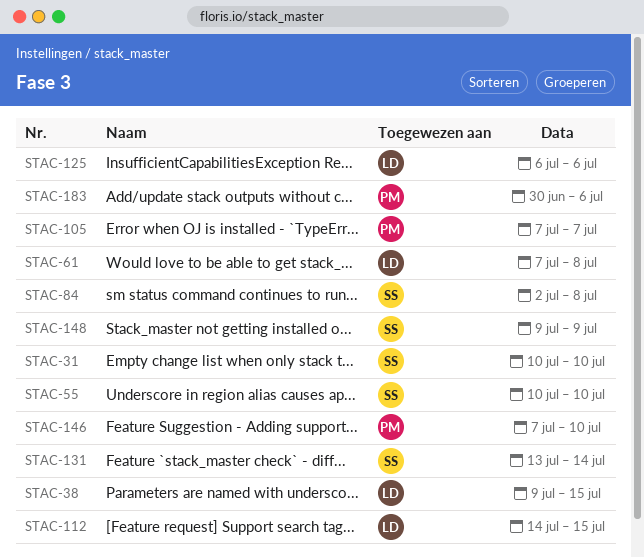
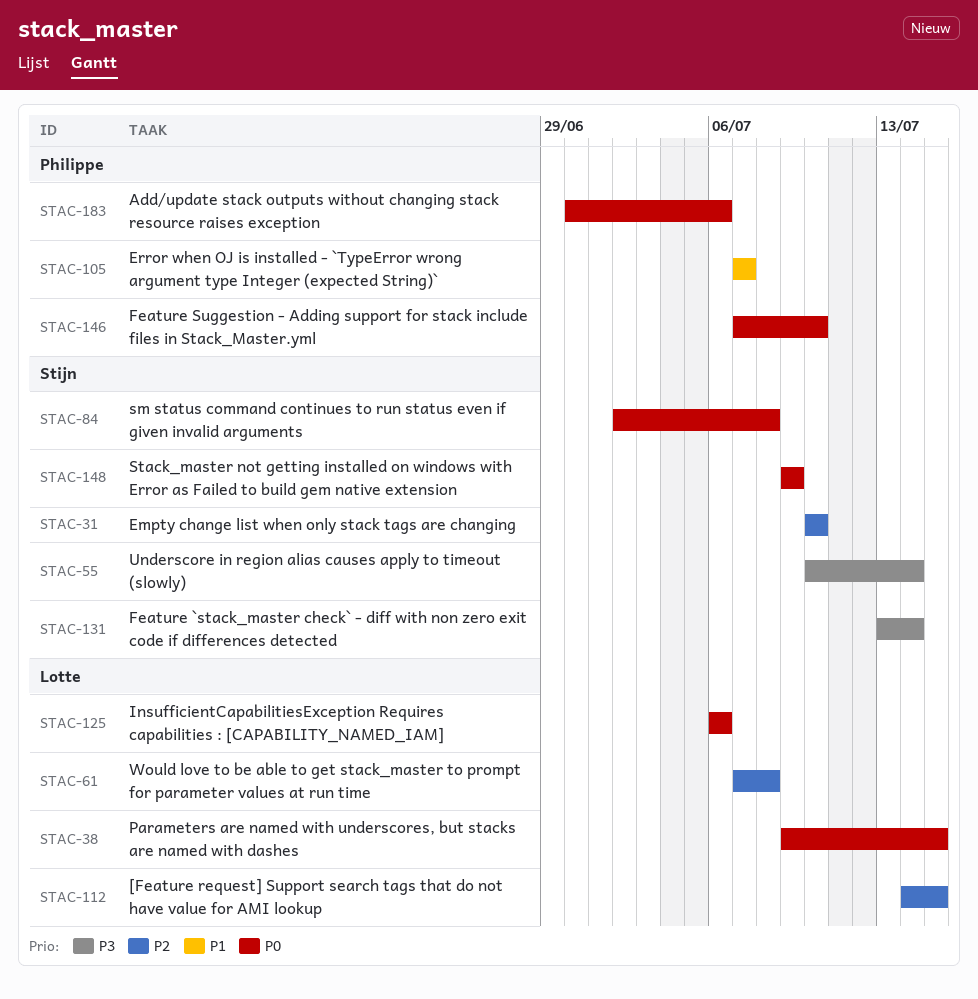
STAC-55, due: Jul 10 -> Jul 14

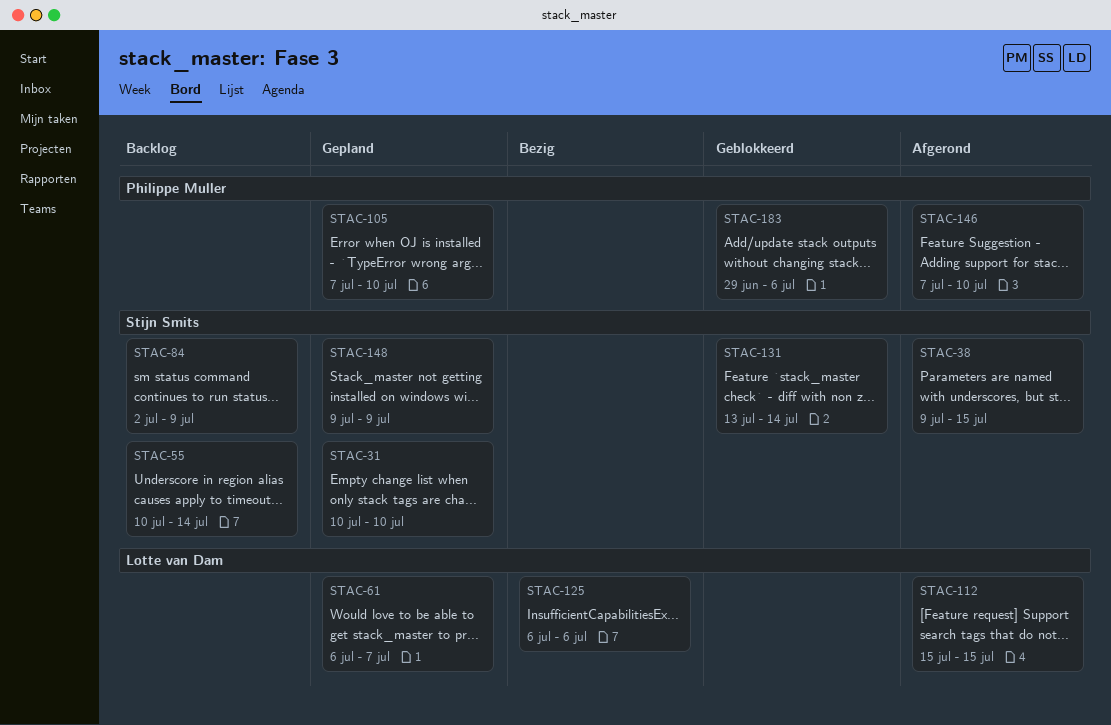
STAC-38, owner: Lotte van Dam -> Stijn Smits
STAC-61, start: Jul 7 -> Jul 6
STAC-61, due: Jul 8 -> Jul 7
STAC-84, due: Jul 8 -> Jul 9
STAC-105, due: Jul 7 -> Jul 10
STAC-112, start: Jul 14 -> Jul 15
STAC-183, start: Jun 30 -> Jun 29

